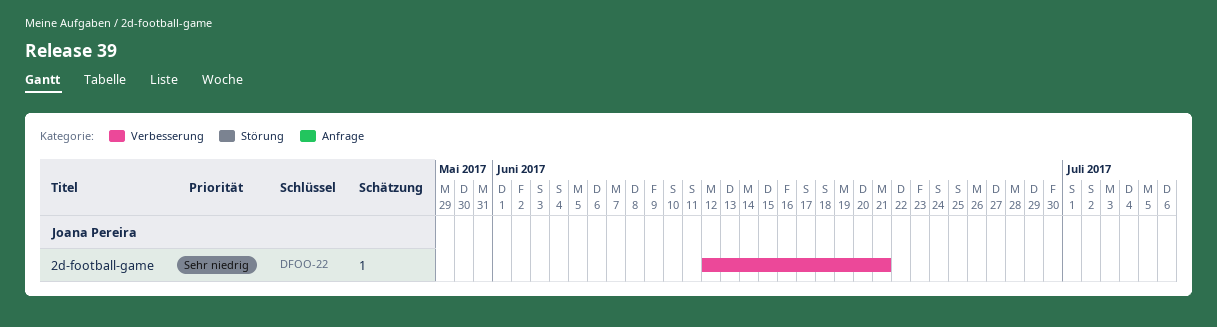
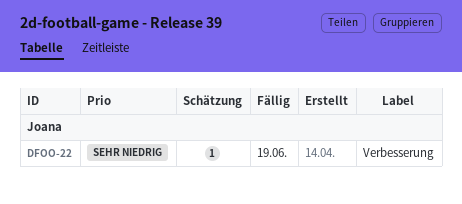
DFOO-22, due: Jun 21 -> Jun 19

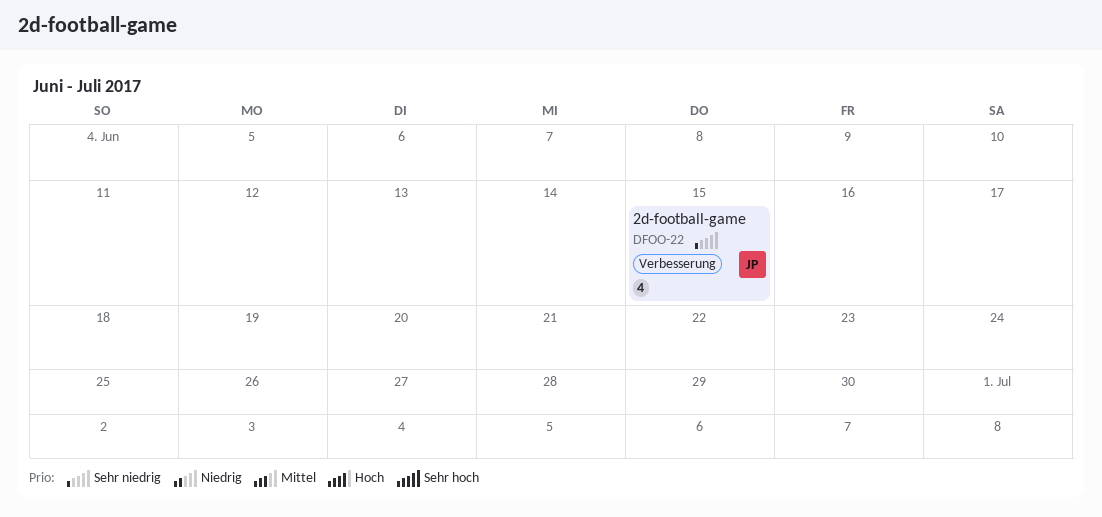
DFOO-22, estimate: 1 -> 4
DFOO-22, due: Jun 19 -> Jun 15

